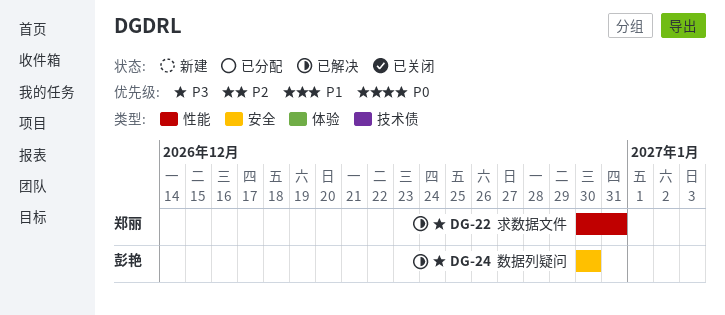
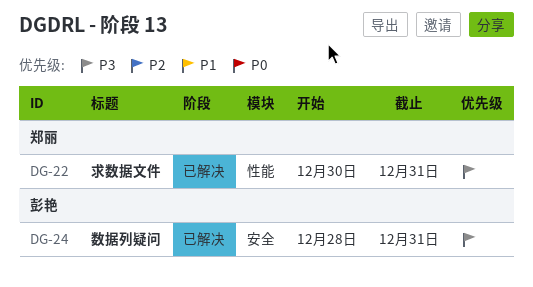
DG-24, start: Dec 30 -> Dec 28
DG-24, due: Dec 30 -> Dec 31

